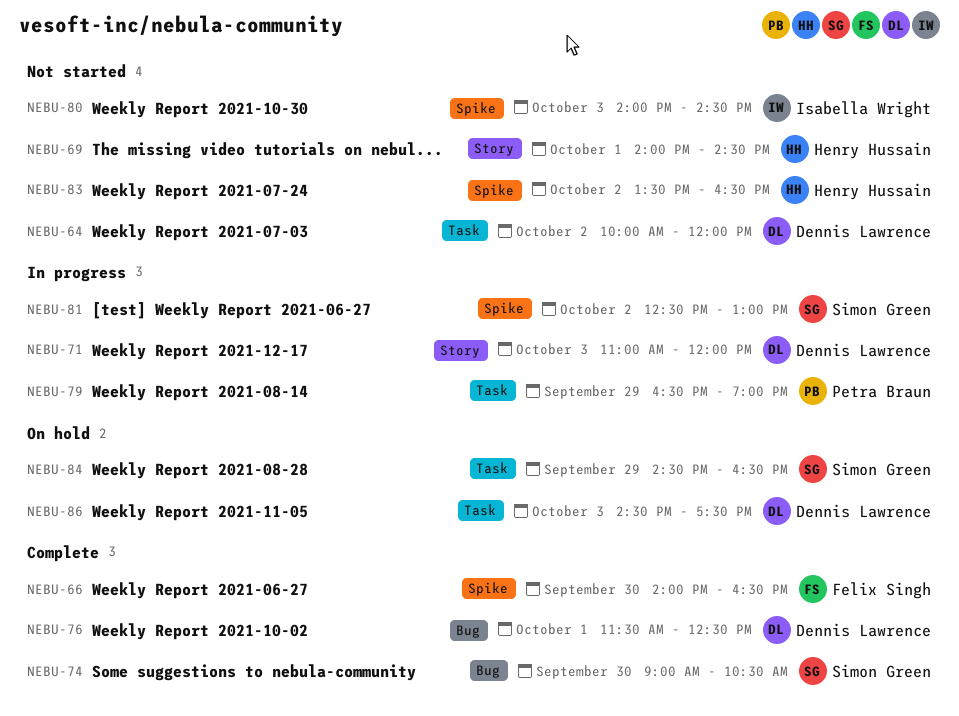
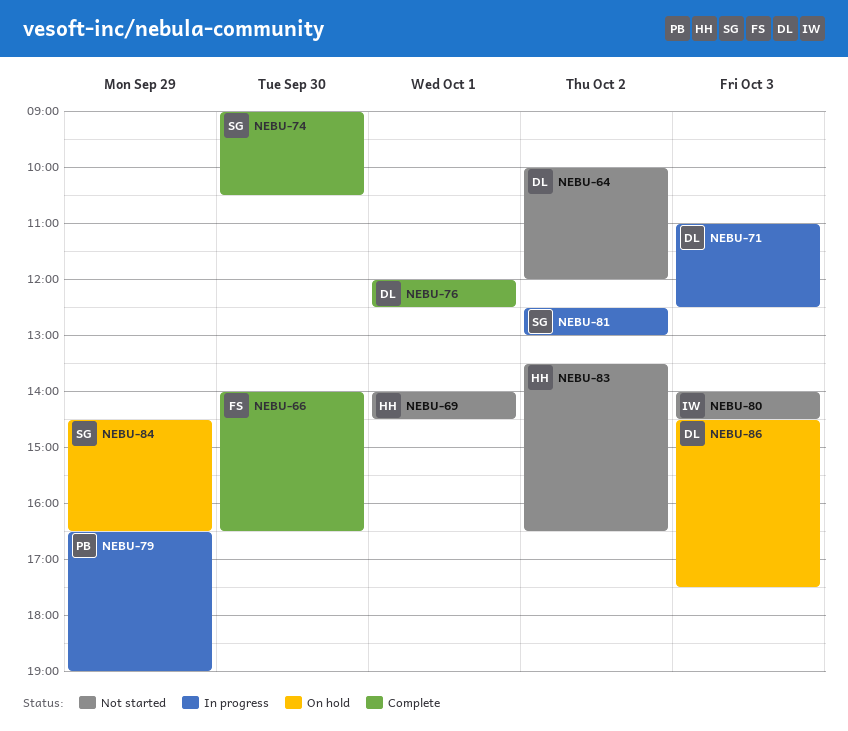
NEBU-71, ends: 12:00 -> 12:30
NEBU-76, begins: 11:30 -> 12:00

